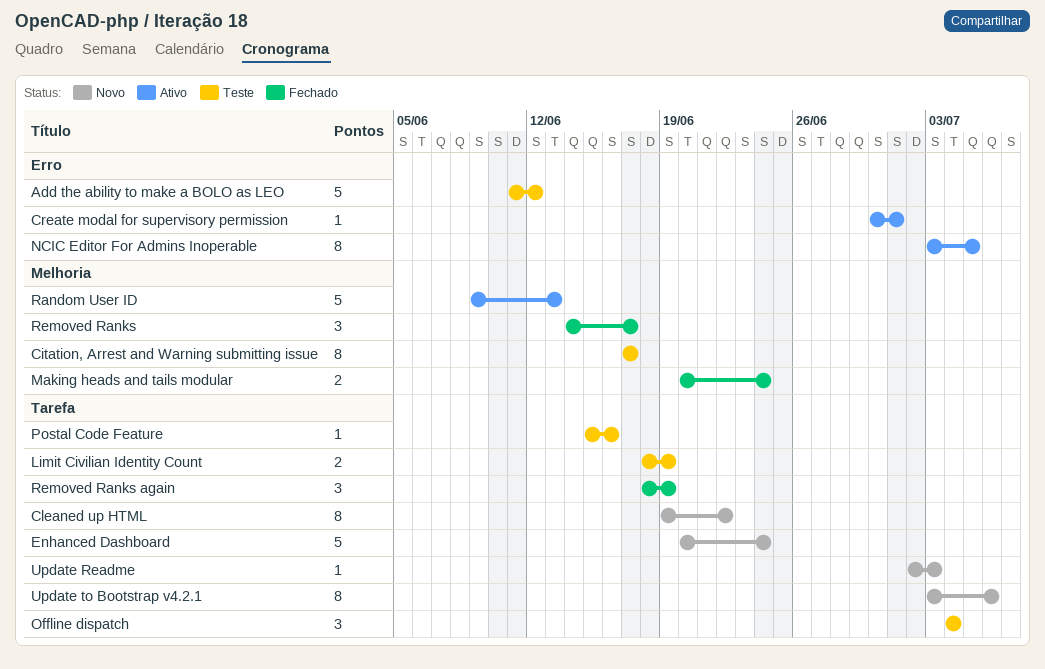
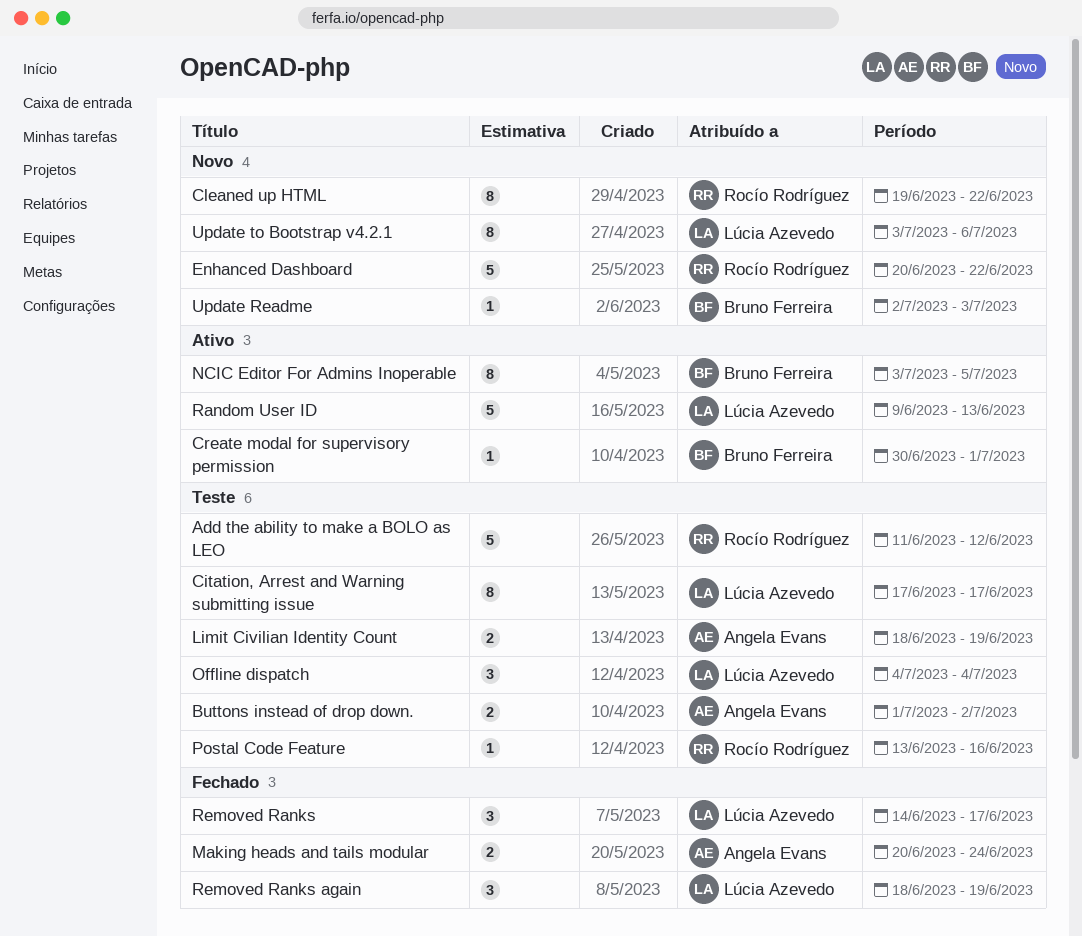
Buttons instead of drop down.: none -> present
Enhanced Dashboard, due: Jun 24 -> Jun 22
Postal Code Feature, start: Jun 15 -> Jun 13

